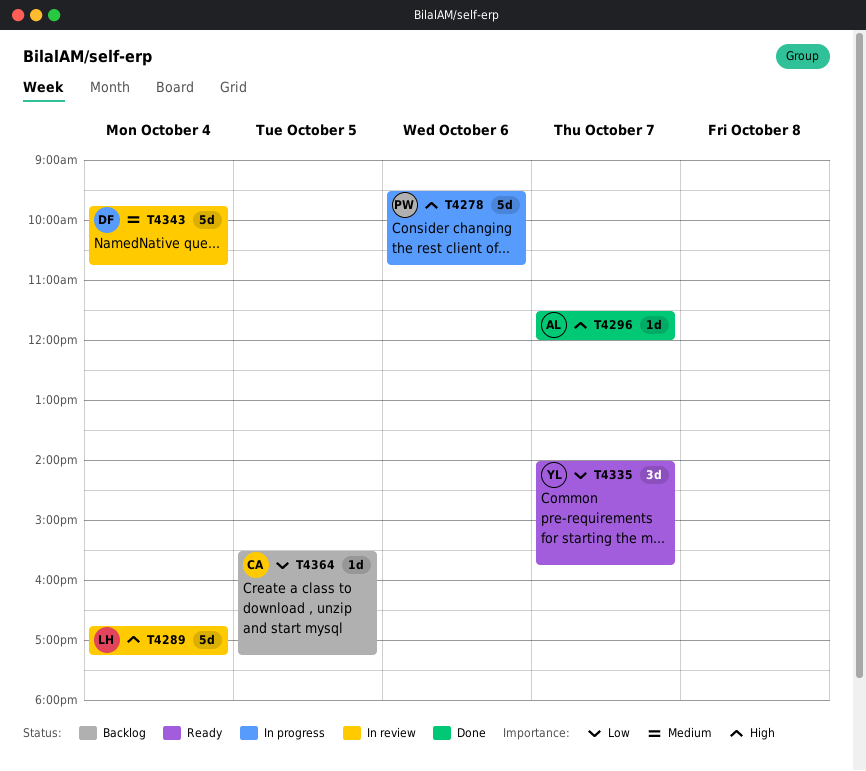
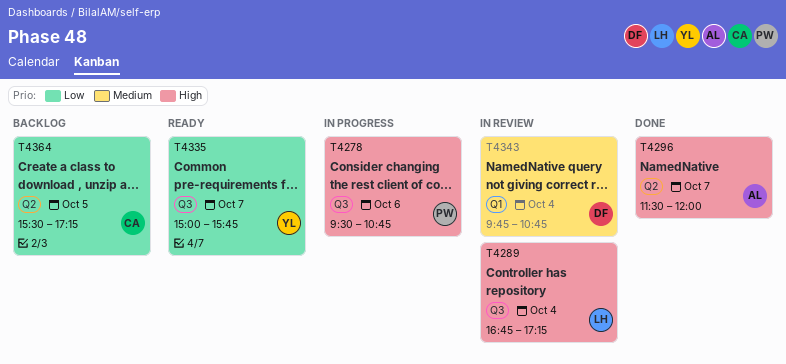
T4335, begins: 14:00 -> 15:00

